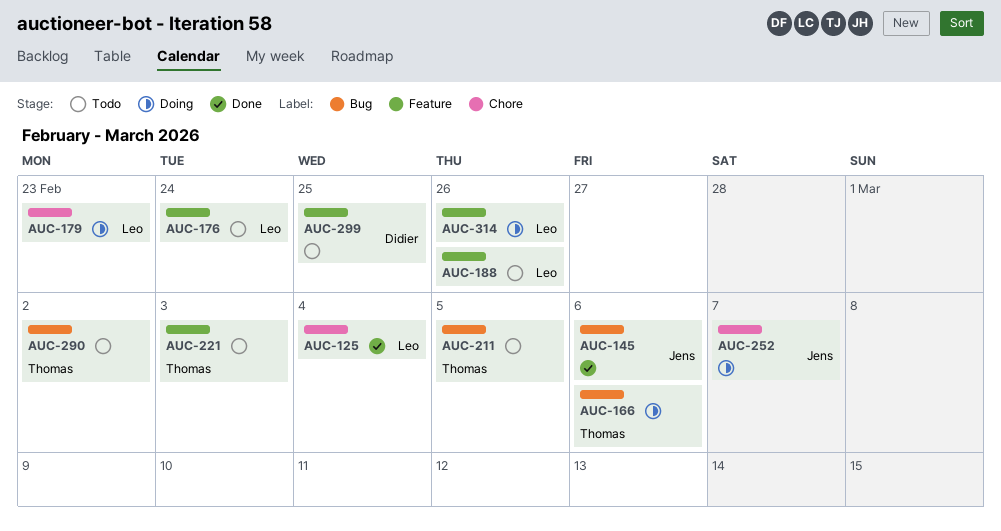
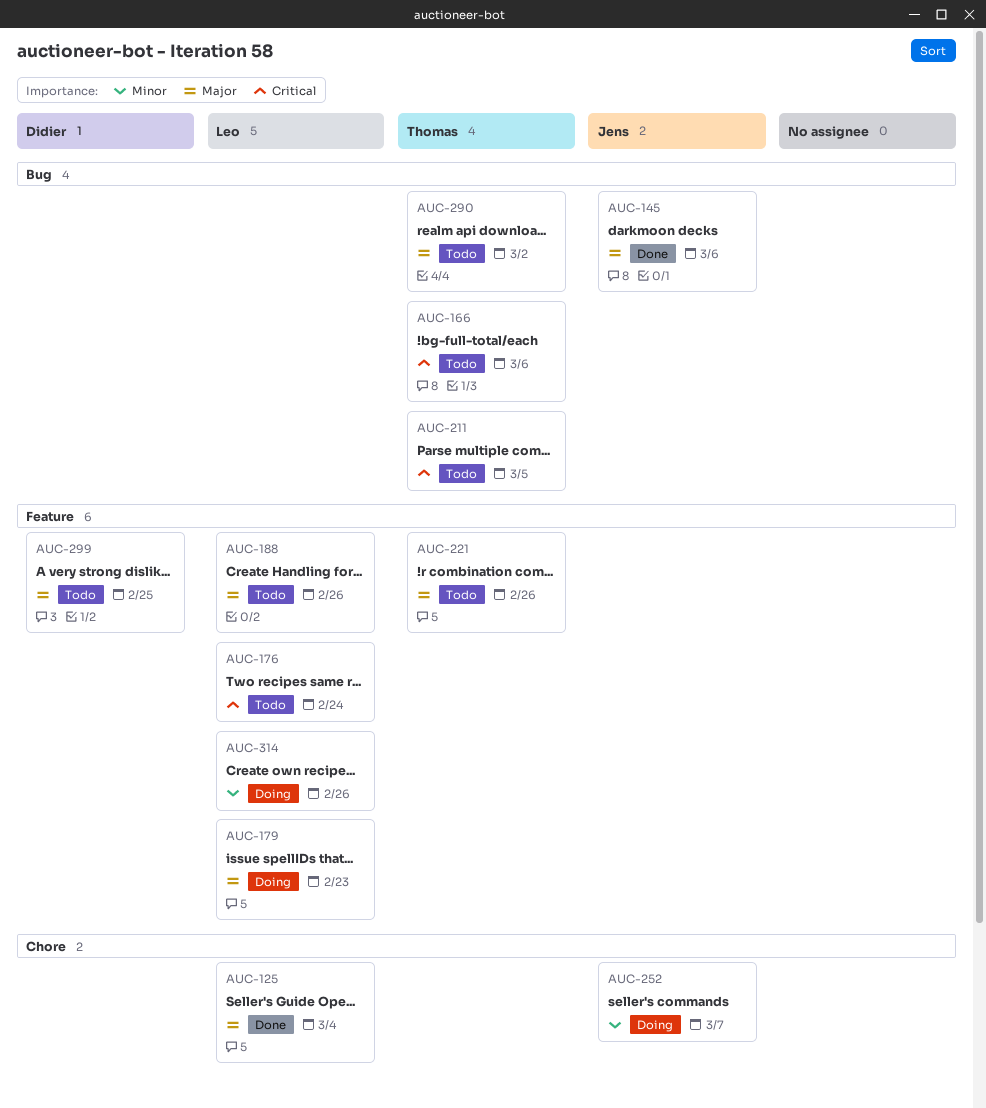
AUC-166, status: Doing -> Todo
AUC-179, label: Chore -> Feature
AUC-221, due: Mar 3 -> Feb 26

